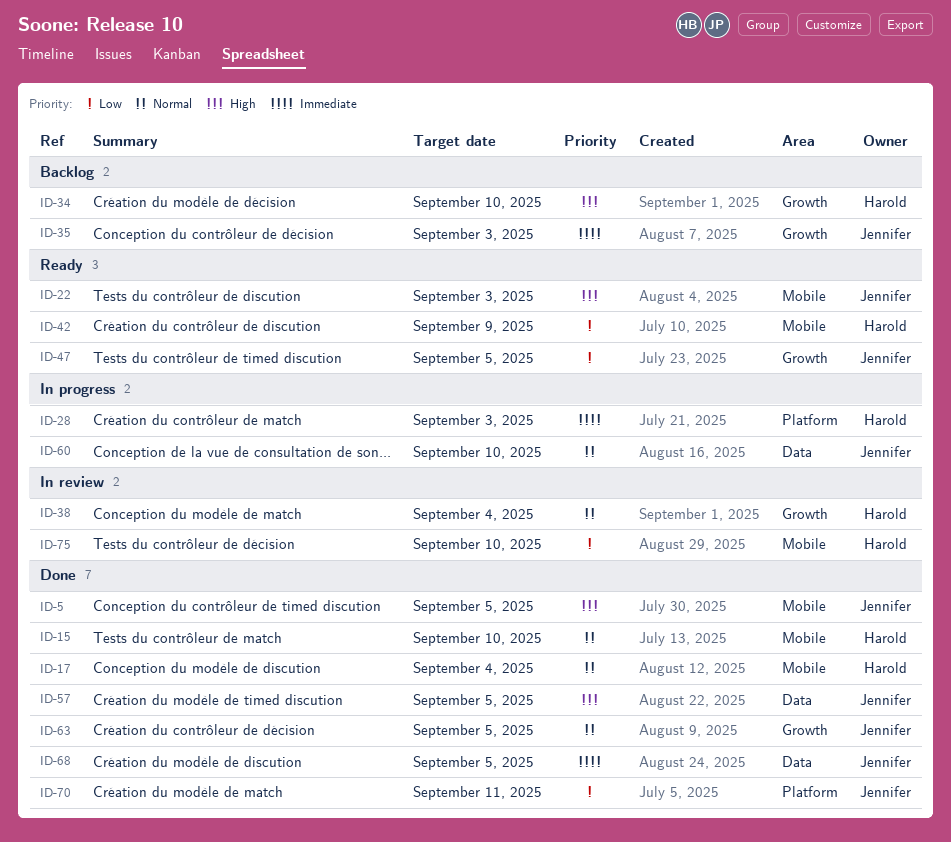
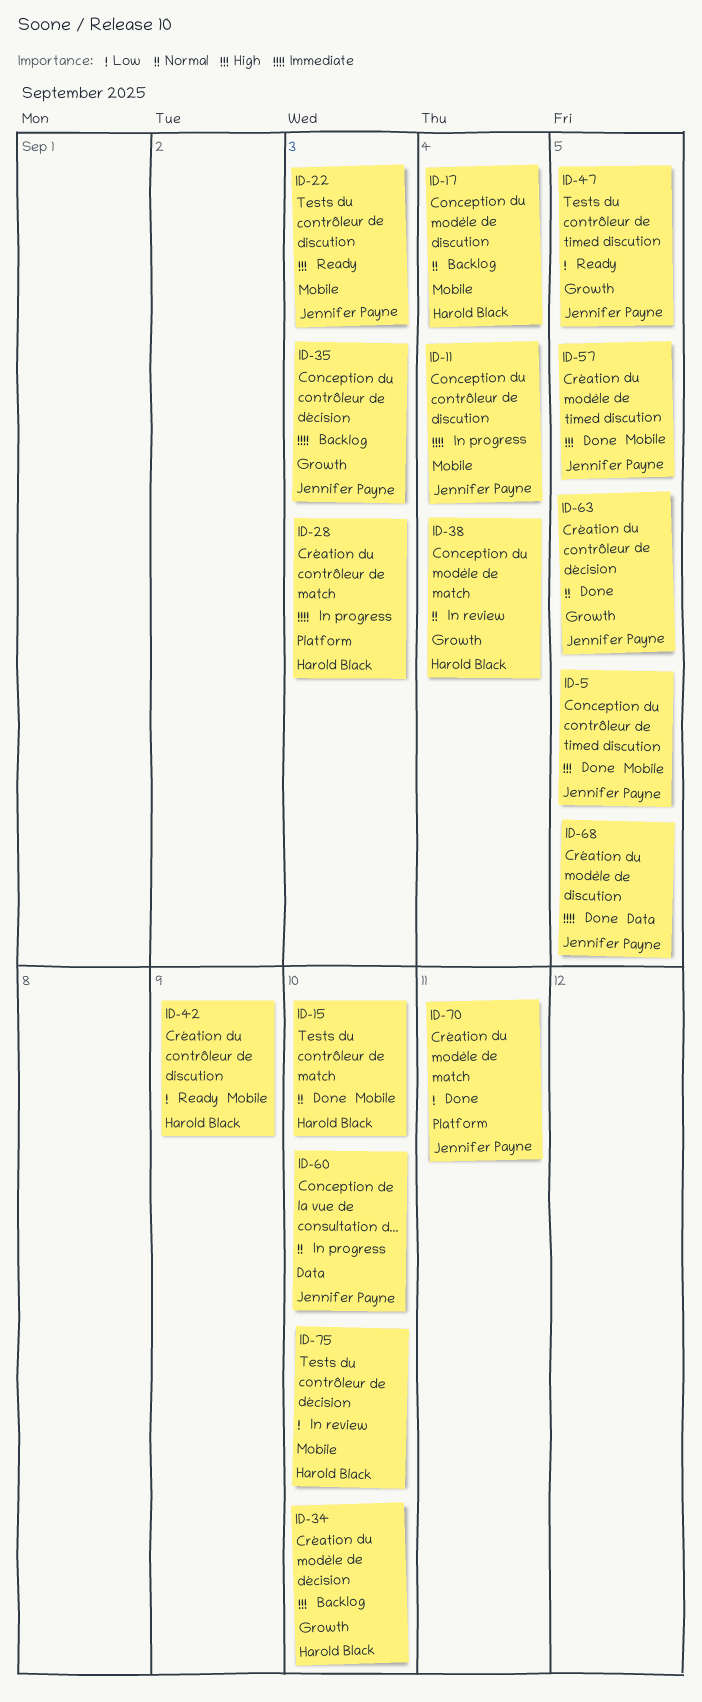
ID-11: none -> present
ID-17, status: Done -> Backlog
ID-57, label: Data -> Mobile

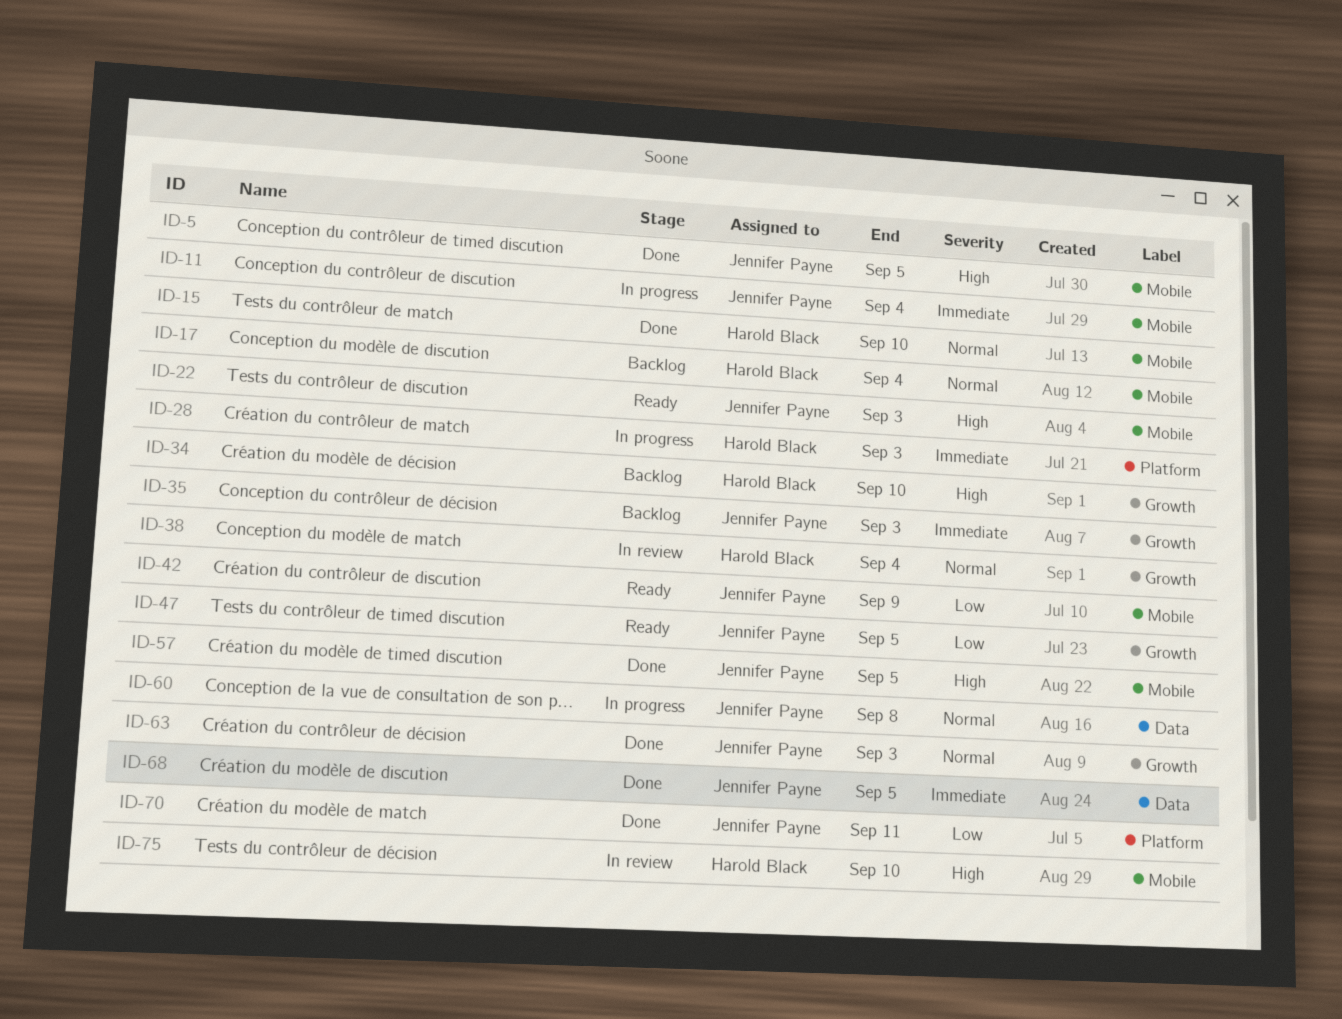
ID-42, owner: Harold Black -> Jennifer Payne
ID-60, due: Sep 10 -> Sep 8
ID-63, due: Sep 5 -> Sep 3
ID-75, priority: Low -> High

